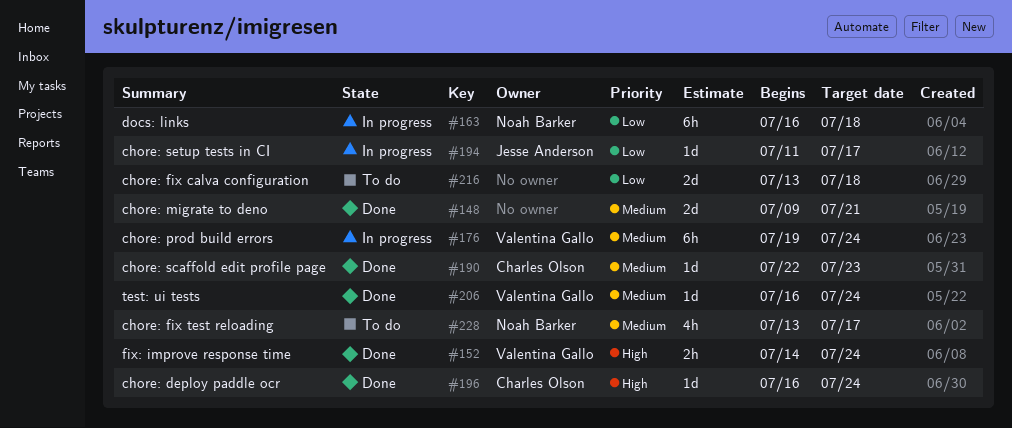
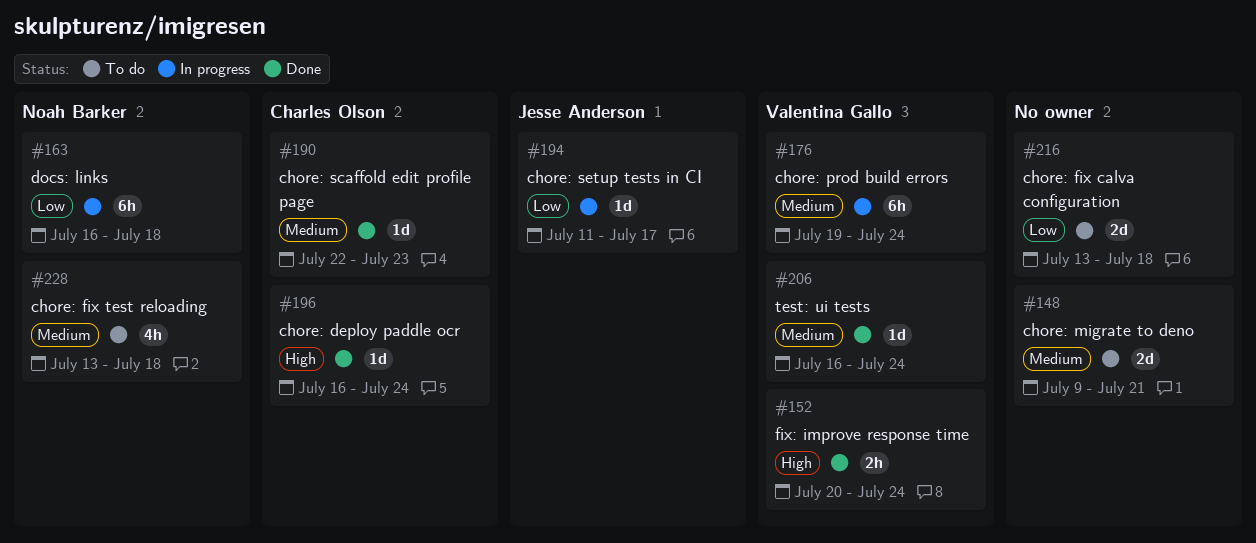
#148, status: Done -> To do
#152, start: Jul 14 -> Jul 20
#228, due: Jul 17 -> Jul 18

